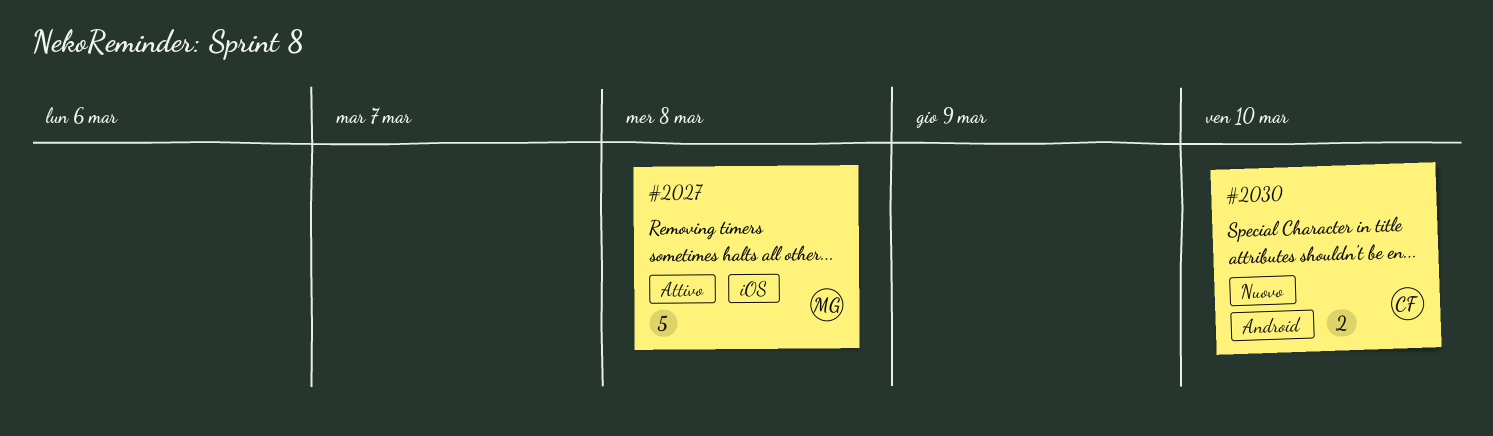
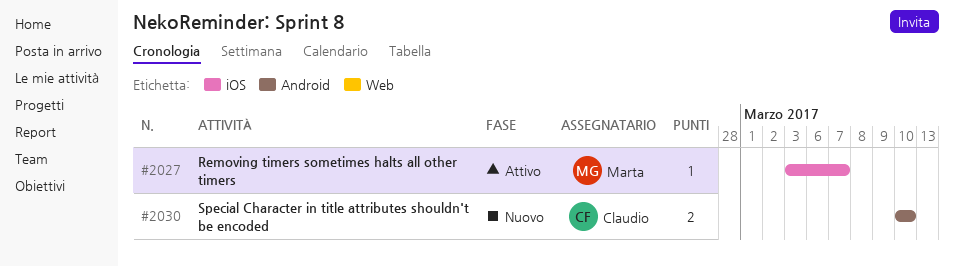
#2027, estimate: 5 -> 1
#2027, due: Mar 8 -> Mar 7

